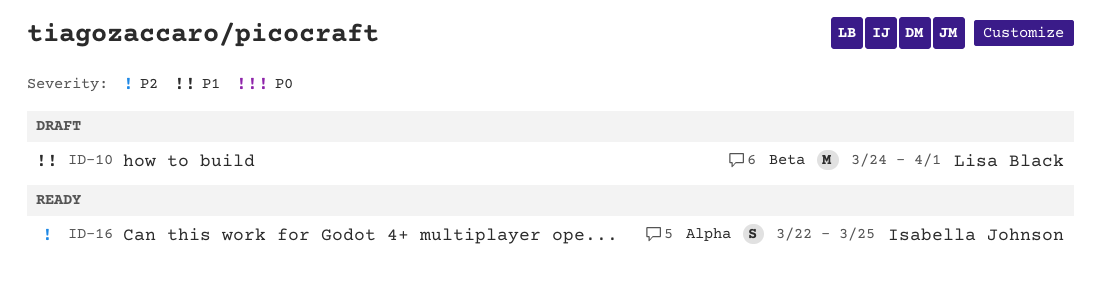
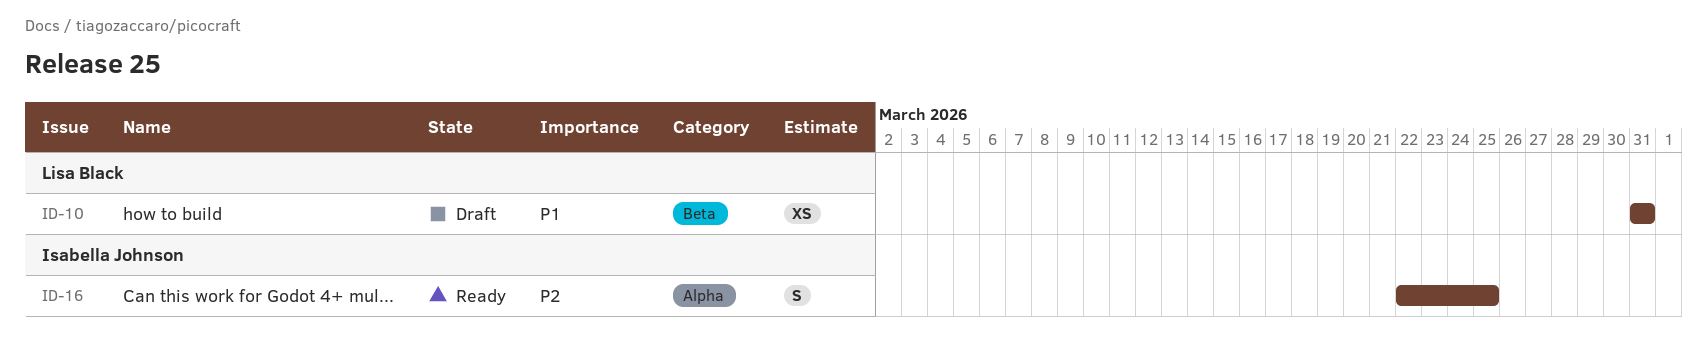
ID-10, estimate: M -> XS
ID-10, start: Mar 24 -> Mar 31
ID-10, due: Apr 1 -> Mar 31

